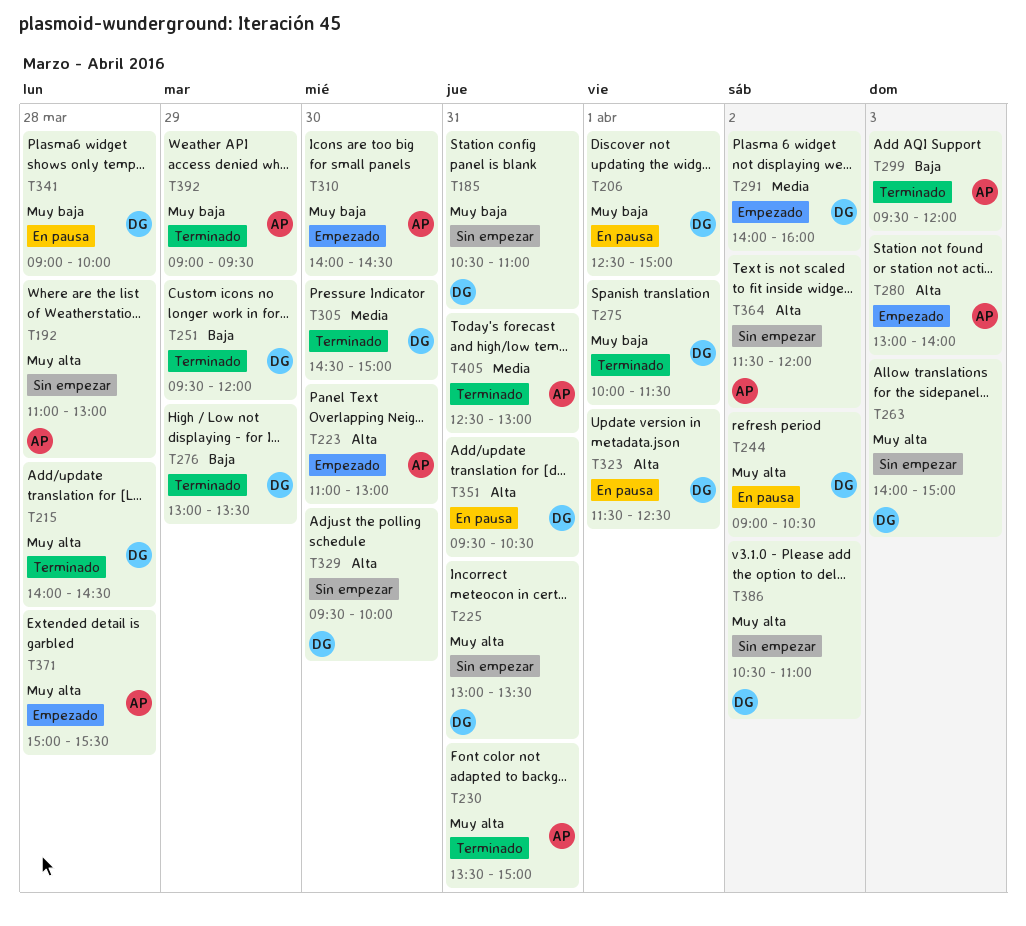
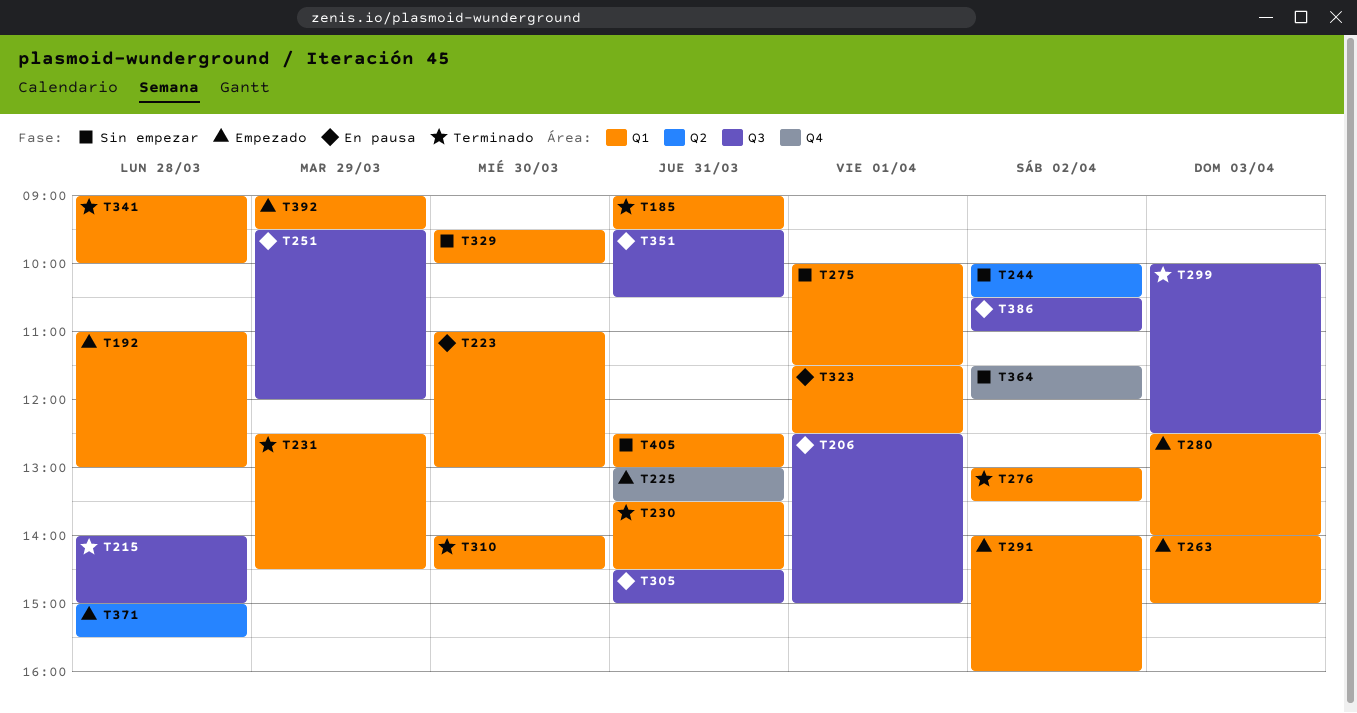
T185, status: Sin empezar -> Terminado
T185, begins: 10:30 -> 09:00
T185, ends: 11:00 -> 09:30
T192, status: Sin empezar -> Empezado
T215, ends: 14:30 -> 15:00
T223, status: Empezado -> En pausa
T225, status: Sin empezar -> Empezado
T230, ends: 15:00 -> 14:30
T231: none -> present
T244, status: En pausa -> Sin empezar
T244, begins: 09:00 -> 10:00
T251, status: Terminado -> En pausa
T263, status: Sin empezar -> Empezado
T275, status: Terminado -> Sin empezar
T276, day: Mar 29 -> Apr 2
T280, begins: 13:00 -> 12:30
T299, begins: 09:30 -> 10:00
T299, ends: 12:00 -> 12:30
T305, status: Terminado -> En pausa
T305, day: Mar 30 -> Mar 31
T310, status: Empezado -> Terminado
T341, status: En pausa -> Terminado
T386, status: Sin empezar -> En pausa
T392, status: Terminado -> Empezado
T405, status: Terminado -> Sin empezar

